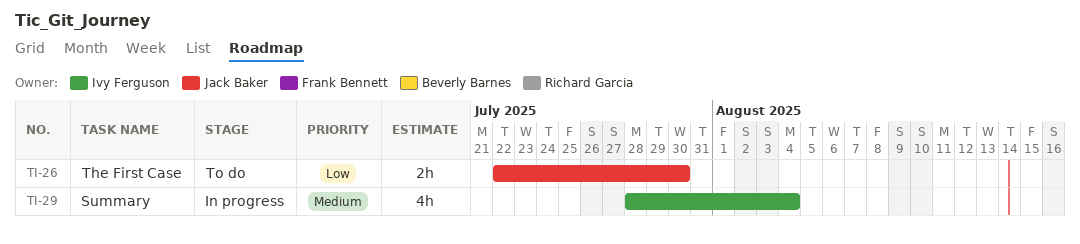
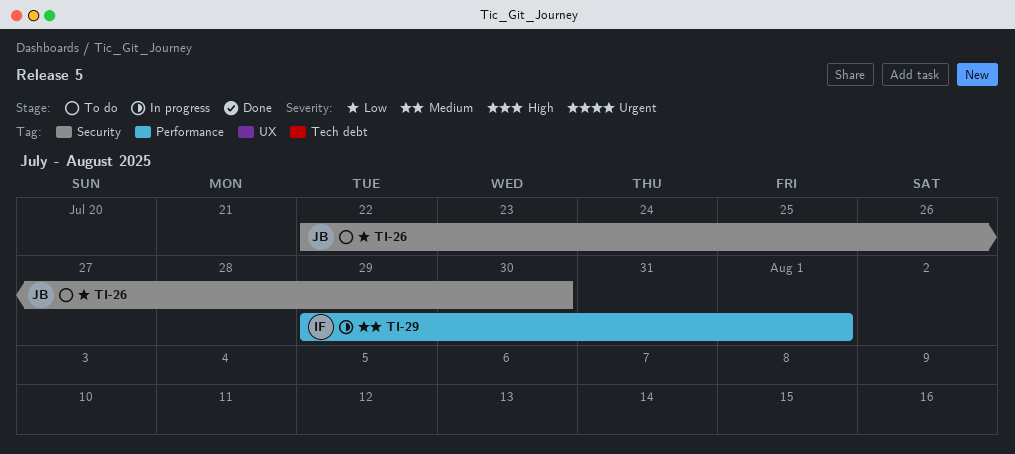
TI-29, start: Jul 28 -> Jul 29
TI-29, due: Aug 4 -> Aug 1

